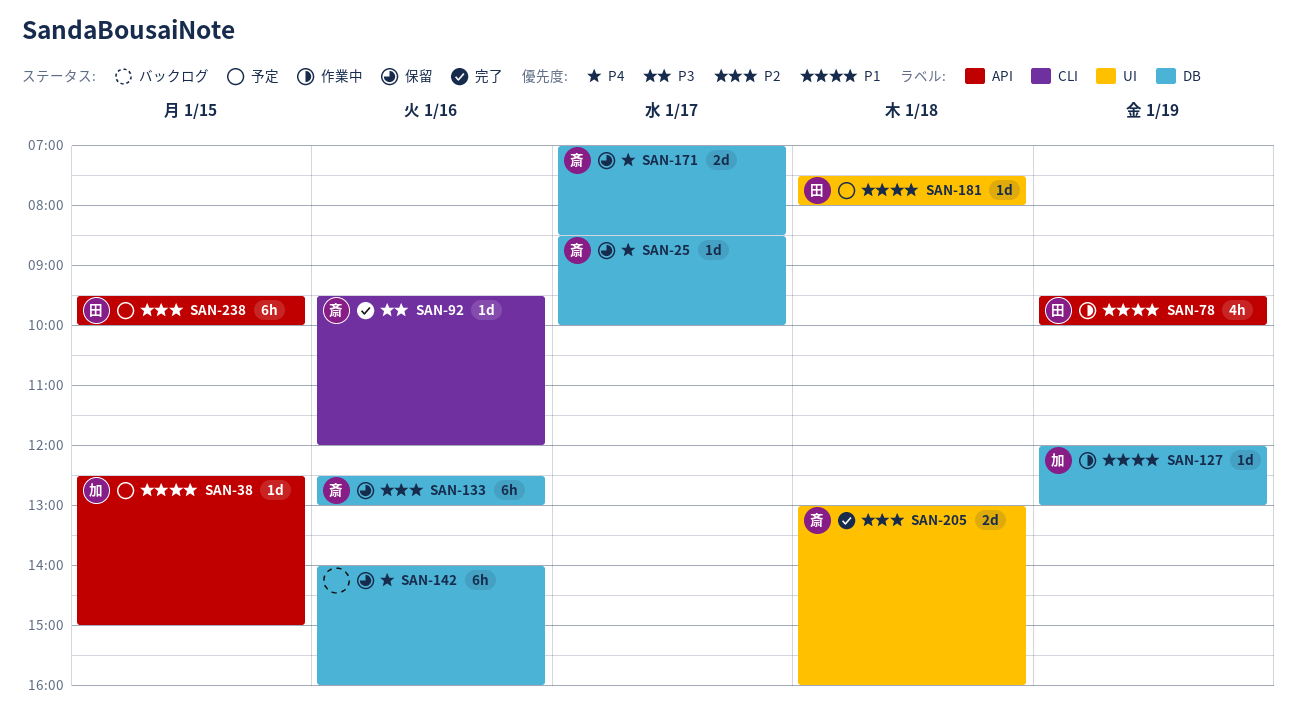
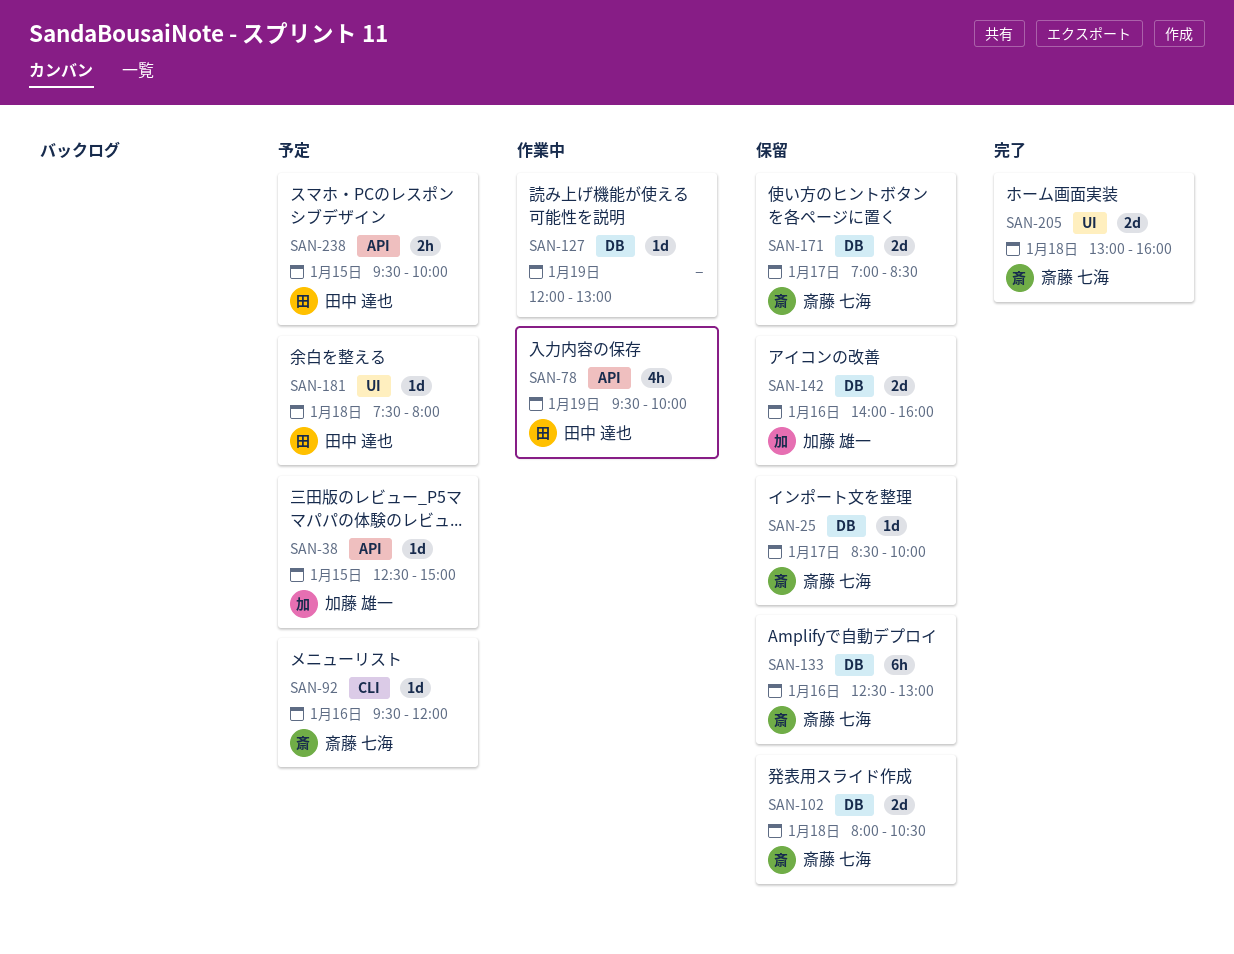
SAN-92, status: 完了 -> 予定
SAN-102: none -> present
SAN-127, owner: 加藤 雄一 -> none
SAN-142, owner: none -> 加藤 雄一
SAN-142, estimate: 6h -> 2d
SAN-238, estimate: 6h -> 2h

